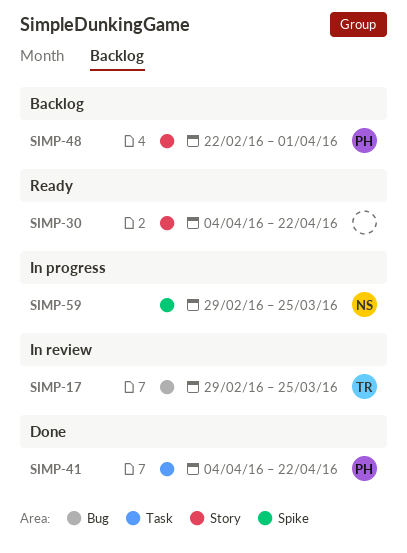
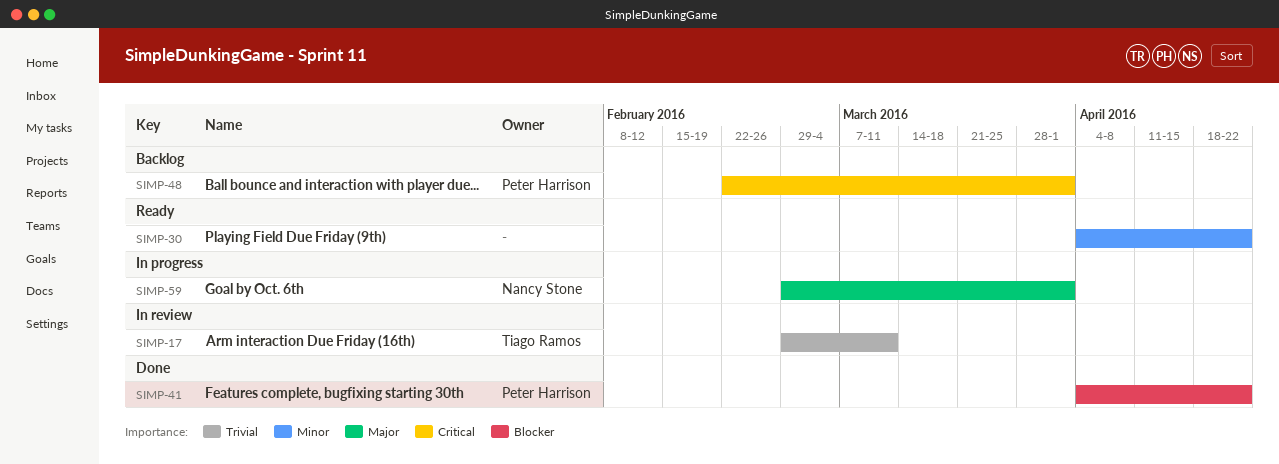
SIMP-17, due: Mar 25 -> Mar 11
SIMP-59, due: Mar 25 -> Apr 1

